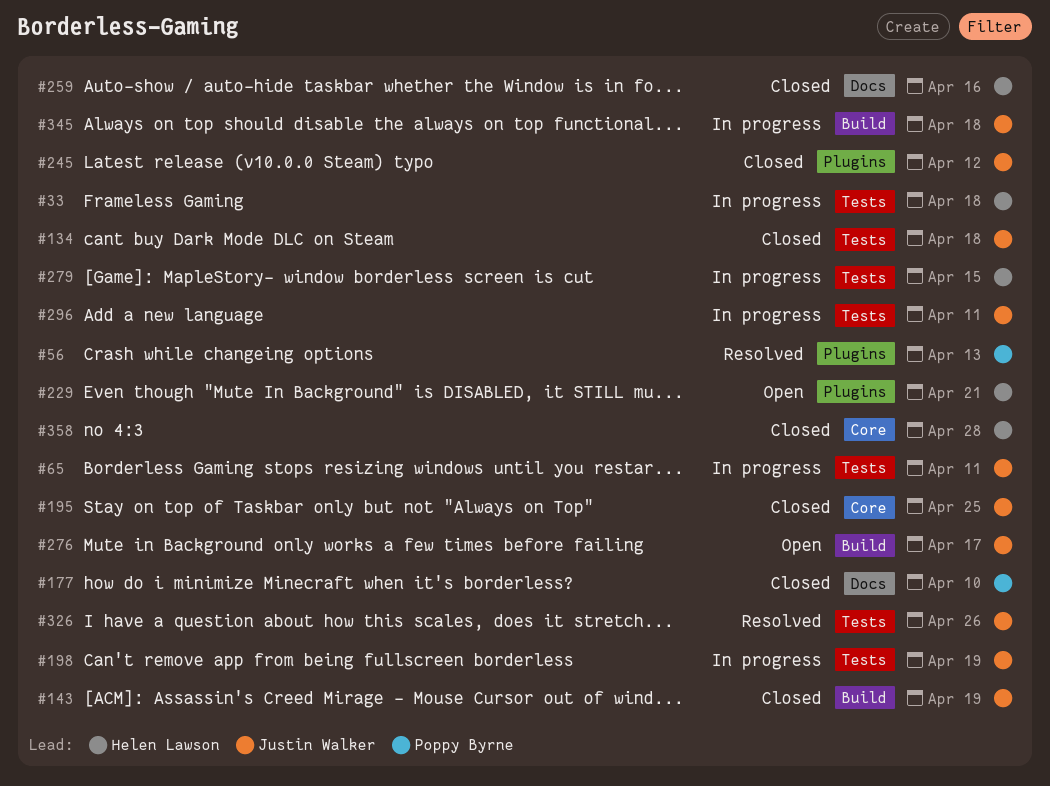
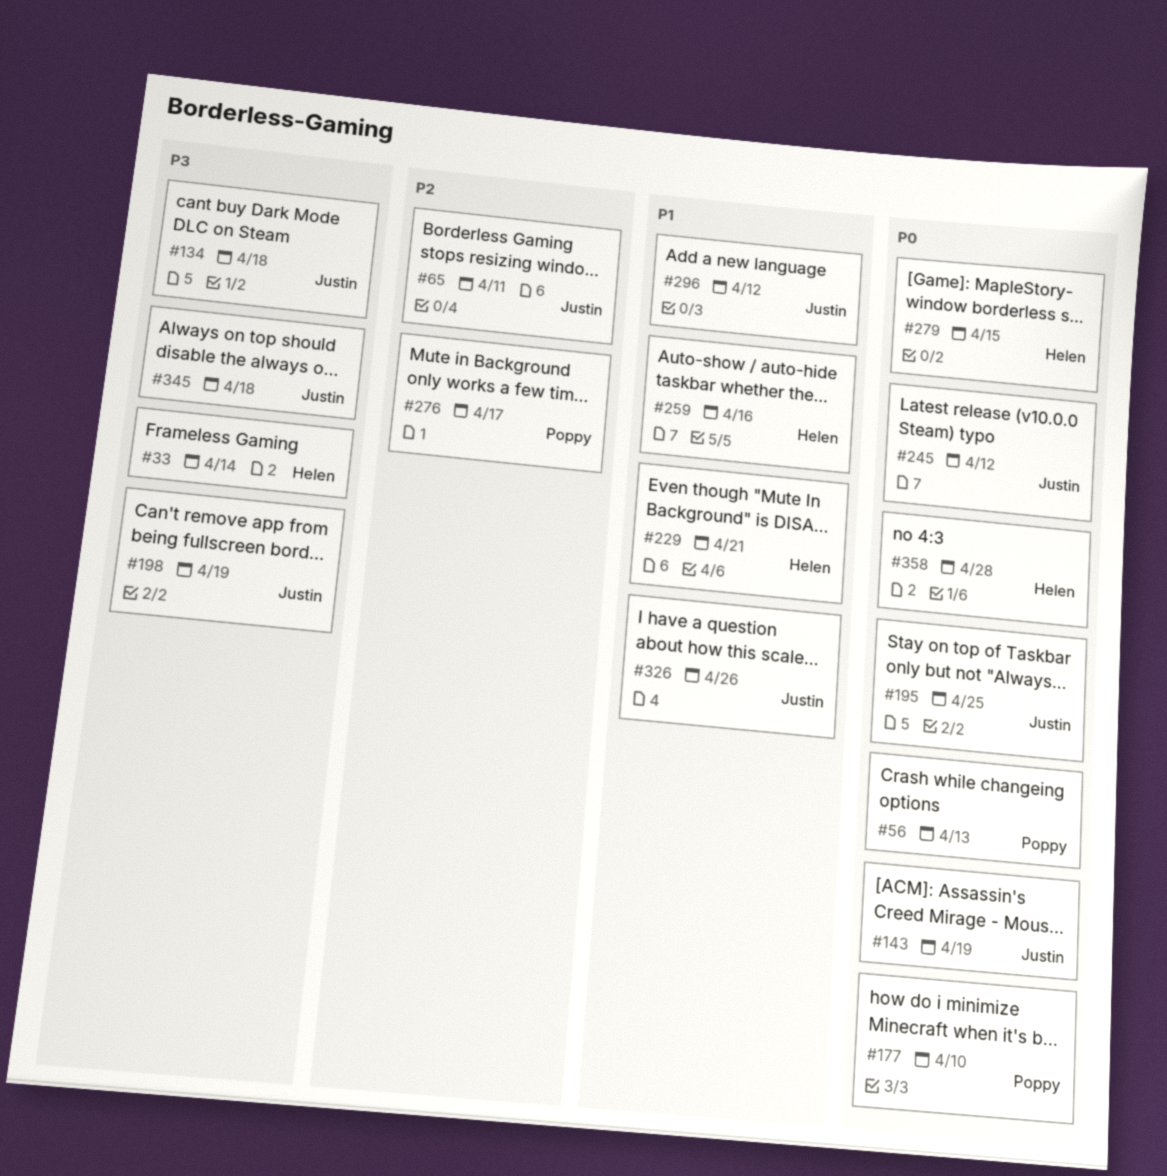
#33, due: Apr 18 -> Apr 14
#276, owner: Justin Walker -> Poppy Byrne
#296, due: Apr 11 -> Apr 12

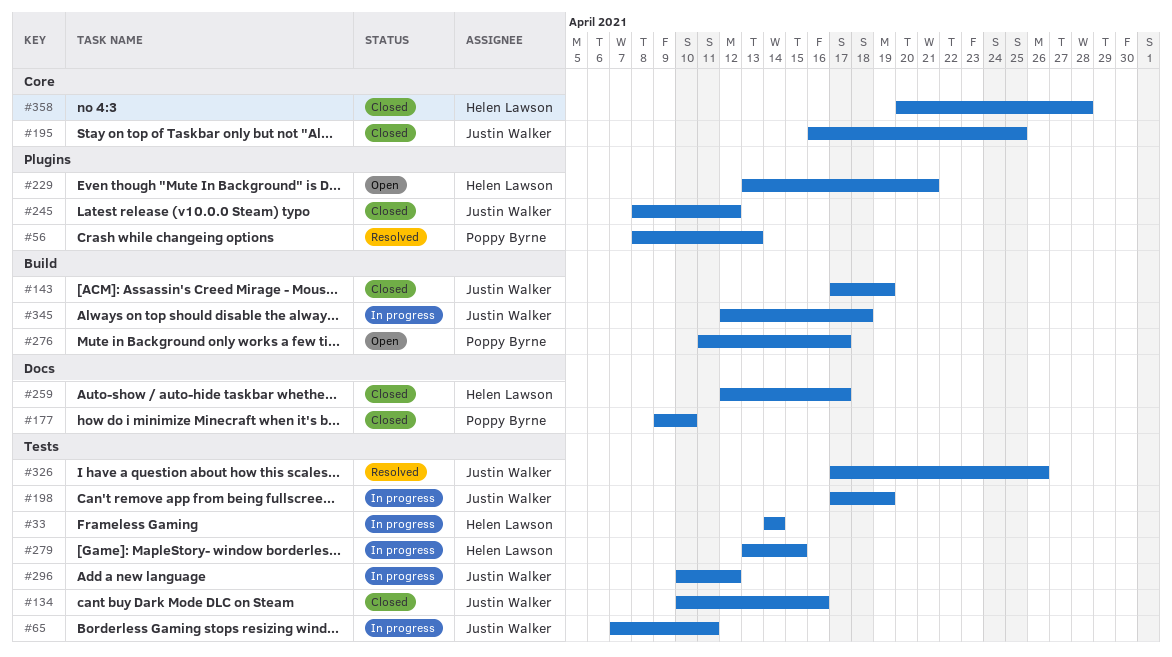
#134, due: Apr 18 -> Apr 16
#259, due: Apr 16 -> Apr 17

